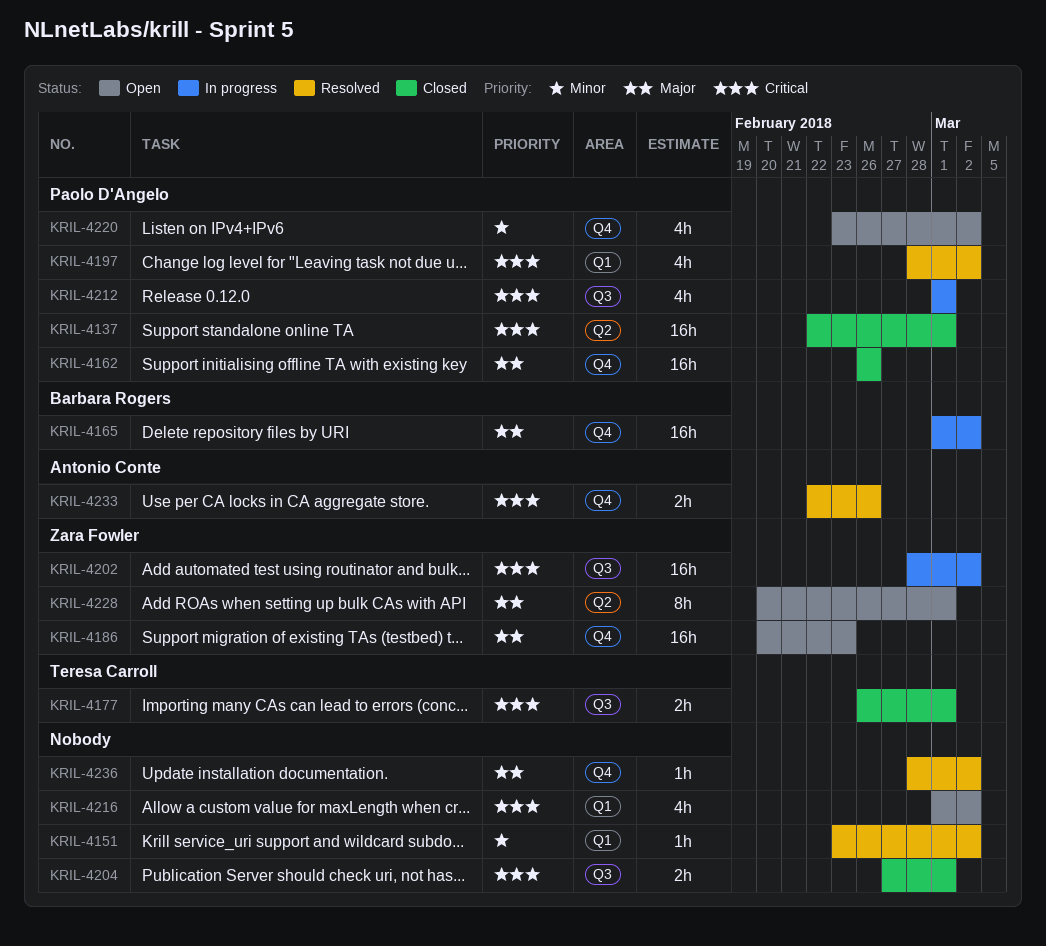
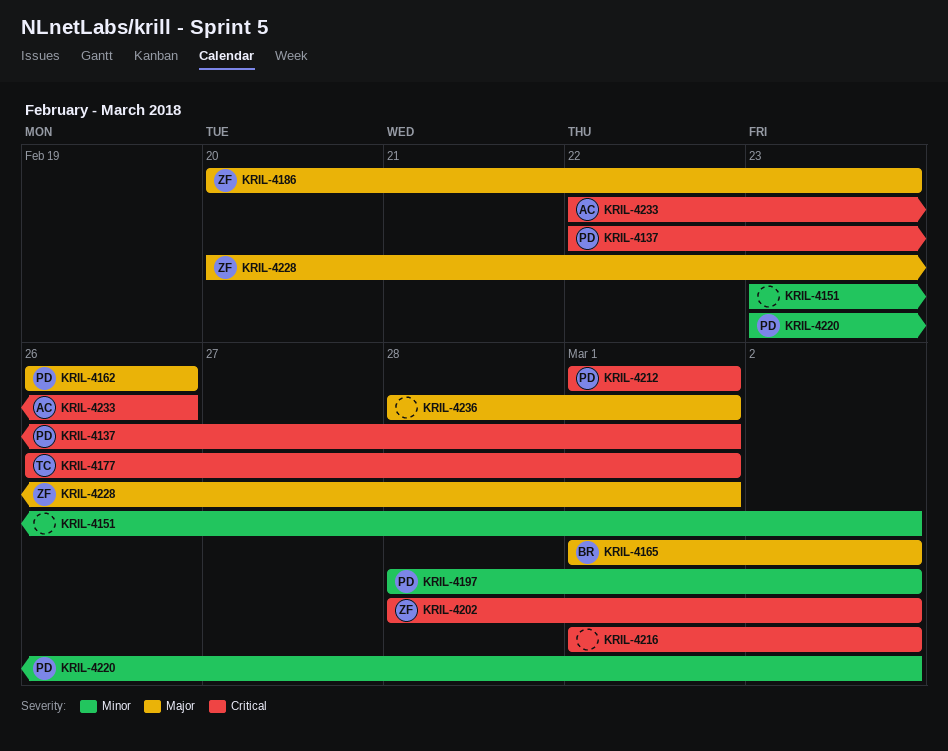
KRIL-4197, priority: Critical -> Minor
KRIL-4204: present -> none
KRIL-4236, due: Mar 2 -> Mar 1

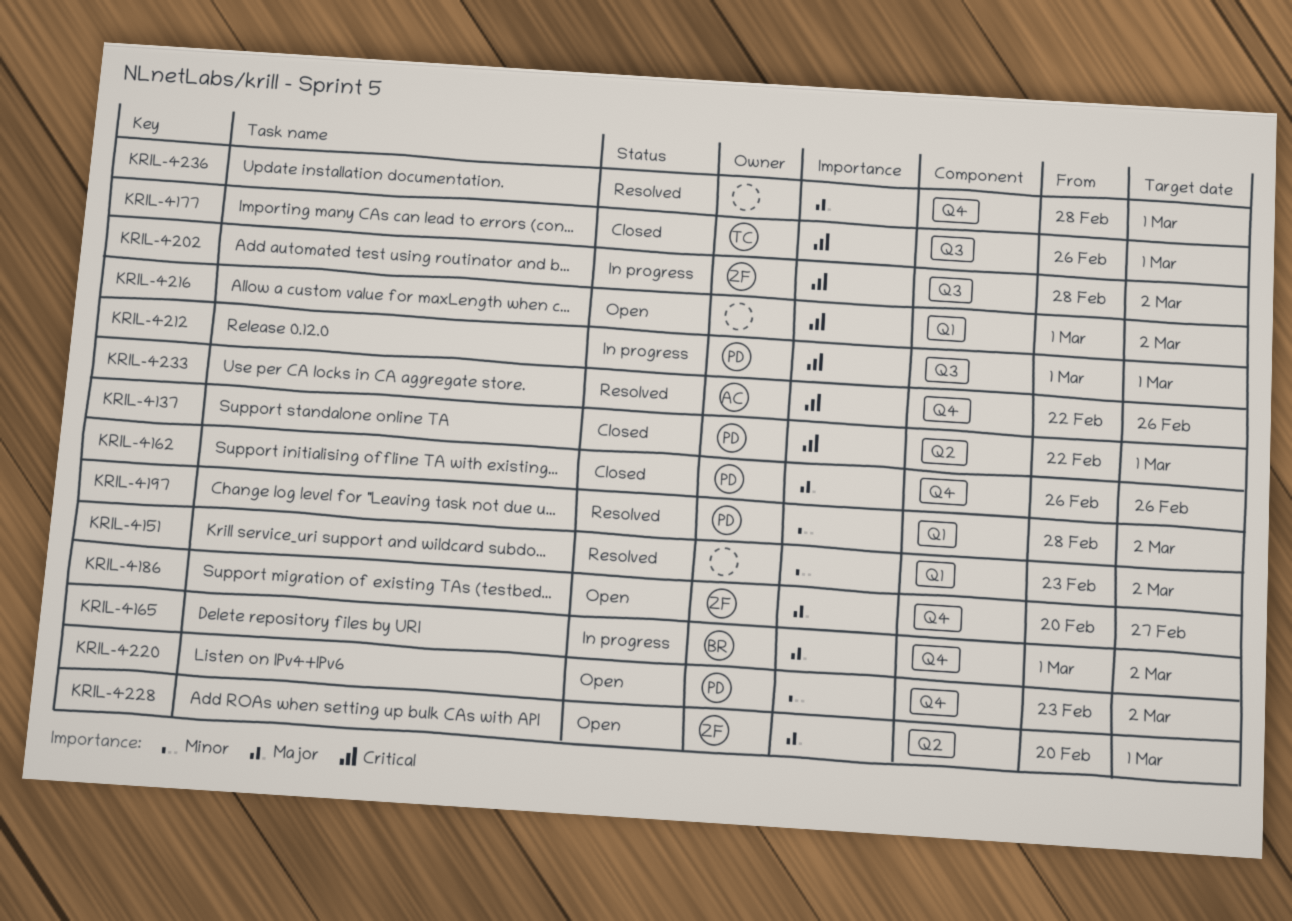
KRIL-4186, due: Feb 23 -> Feb 27

